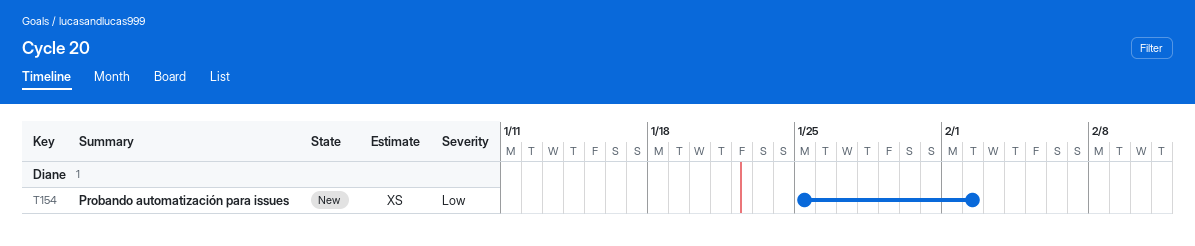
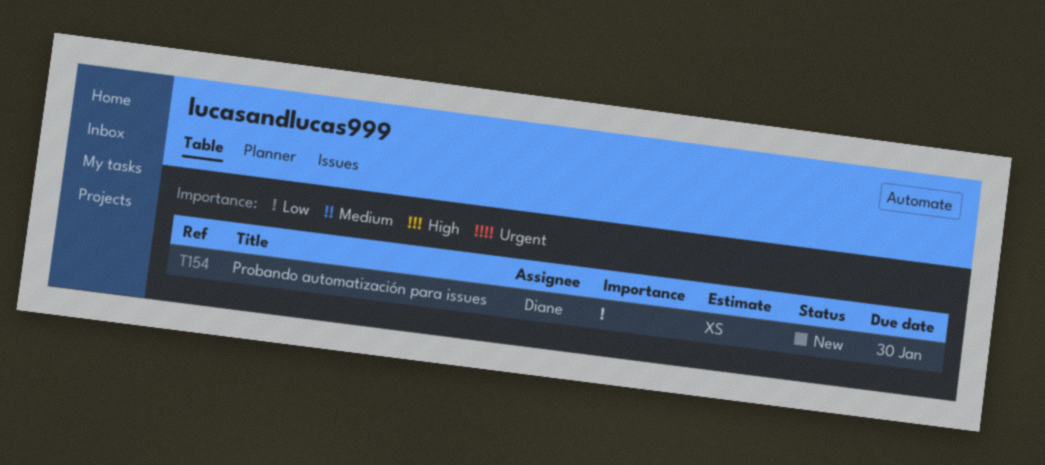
T154, due: Feb 2 -> Jan 30

